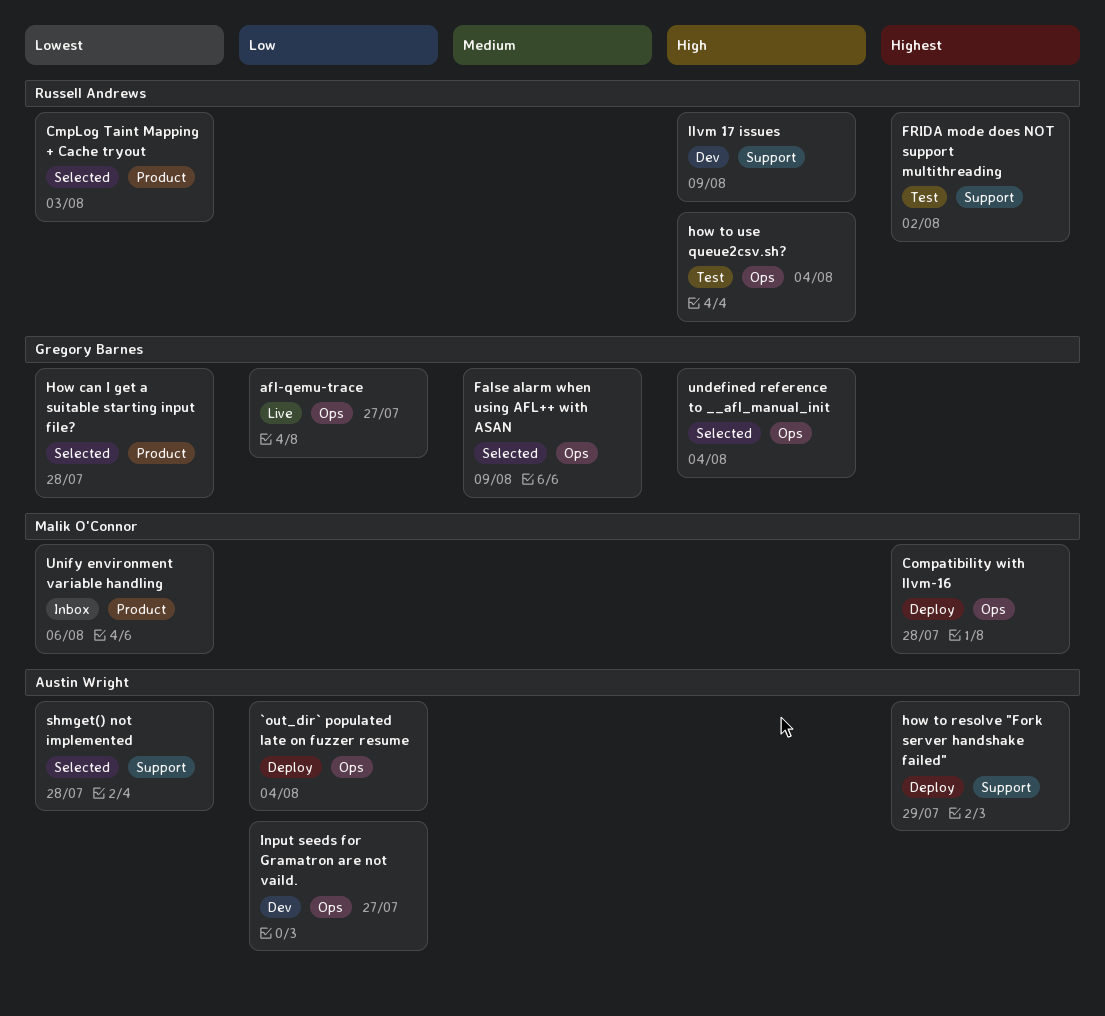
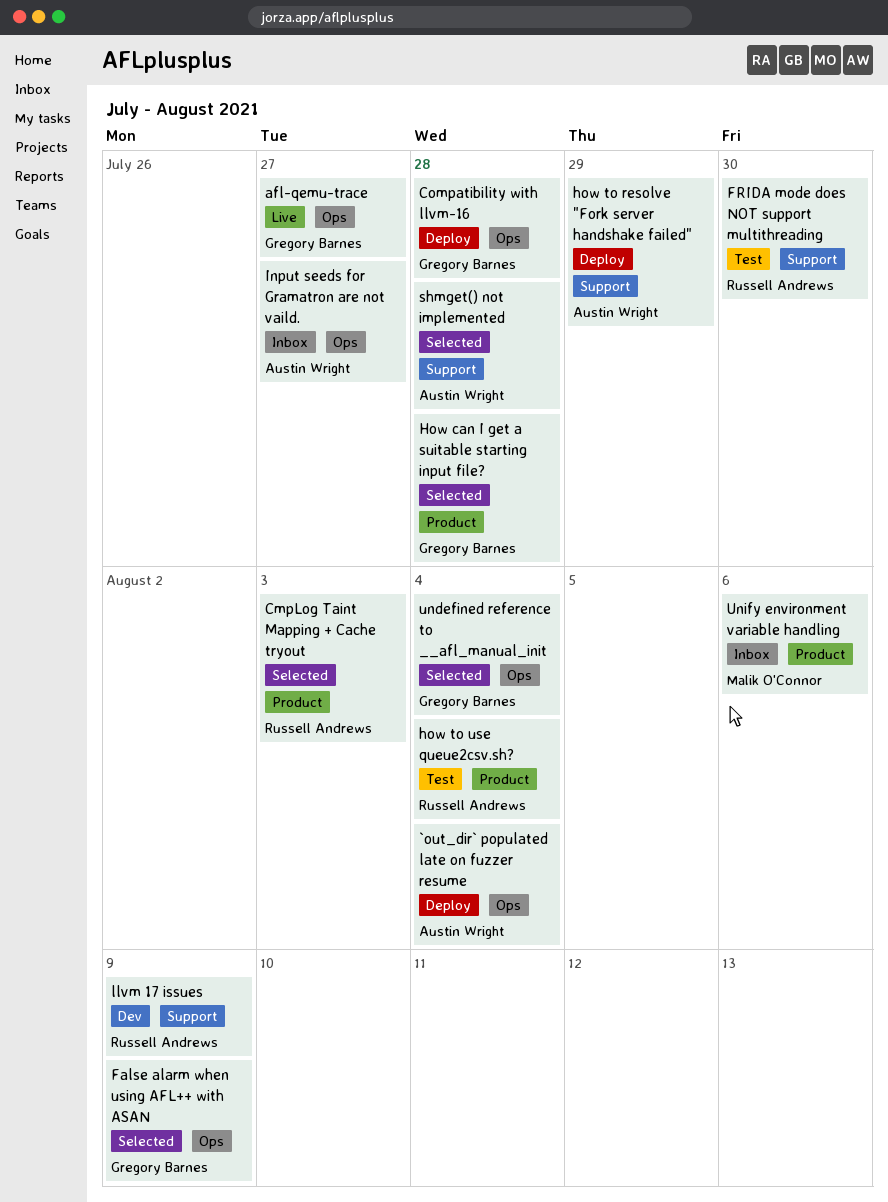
Compatibility with llvm-16, owner: Malik O'Connor -> Gregory Barnes
FRIDA mode does NOT support multithreading, due: Aug 2 -> Jul 30
how to use queue2csv.sh?, label: Ops -> Product
Input seeds for Gramatron are not vaild., status: Dev -> Inbox

